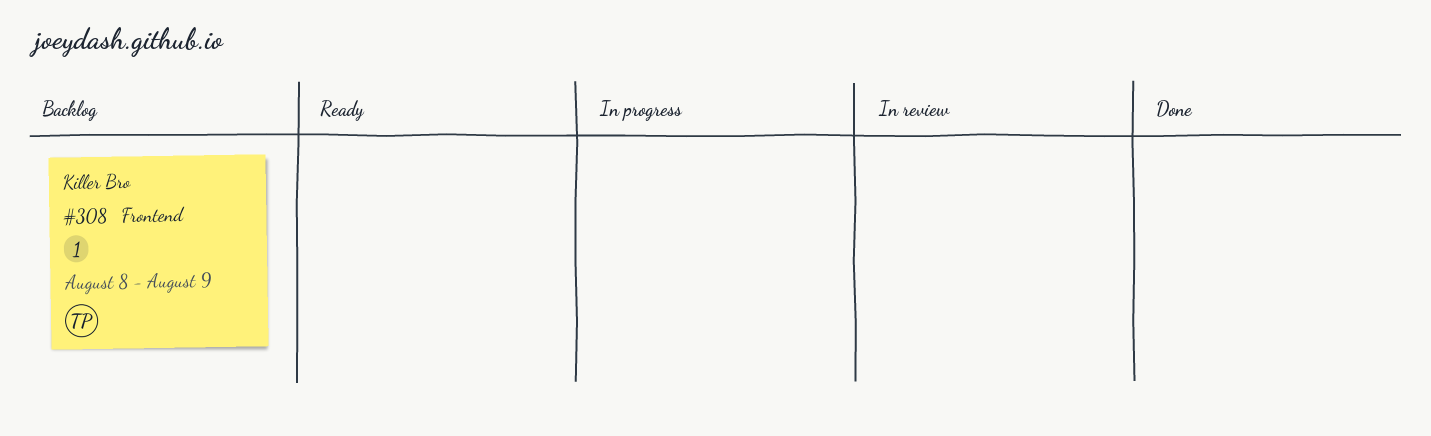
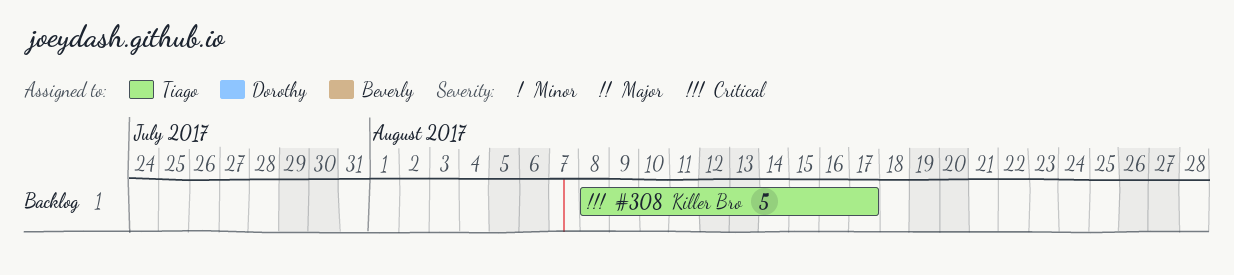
#308, estimate: 1 -> 5
#308, due: Aug 9 -> Aug 17

